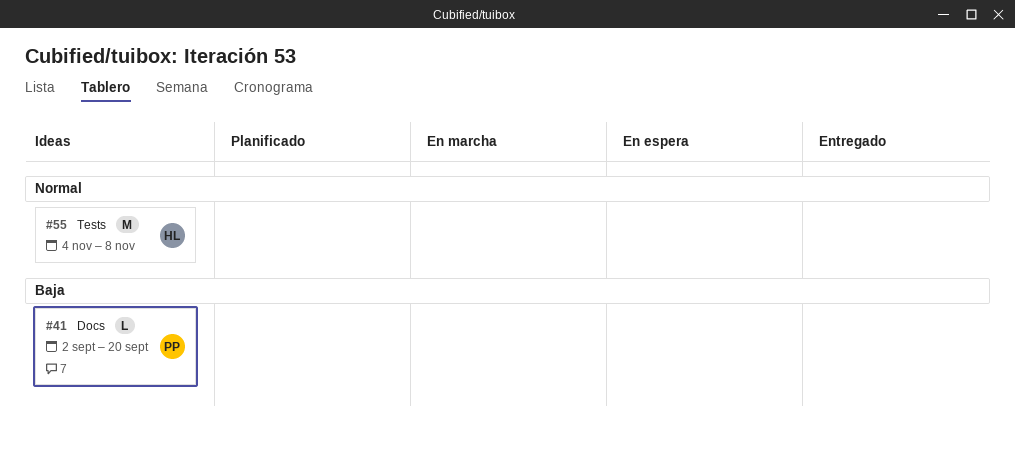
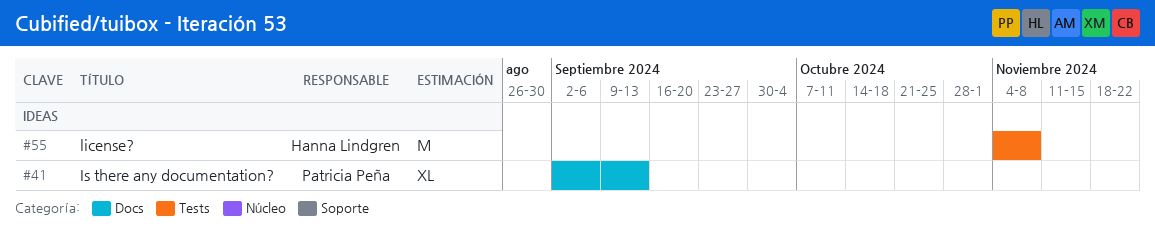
#41, estimate: L -> XL
#41, due: Sep 20 -> Sep 13

